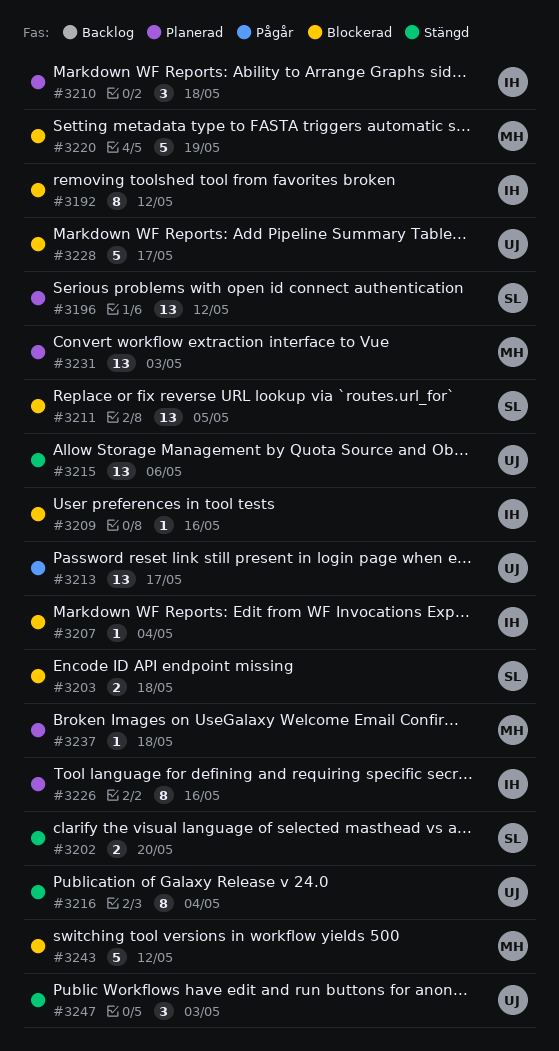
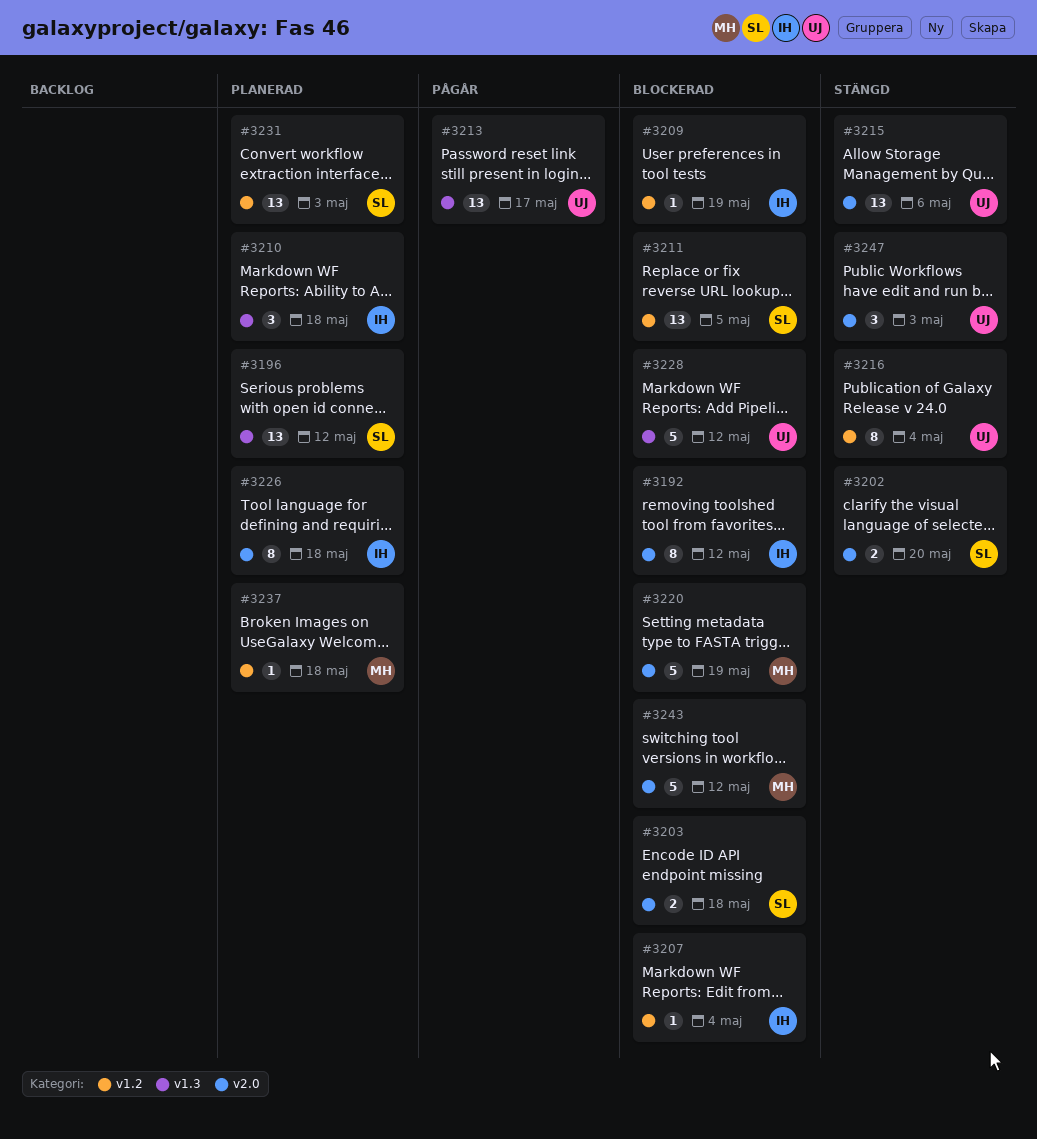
#3209, due: May 16 -> May 19
#3226, due: May 16 -> May 18
#3228, due: May 17 -> May 12
#3231, owner: MH -> SL

